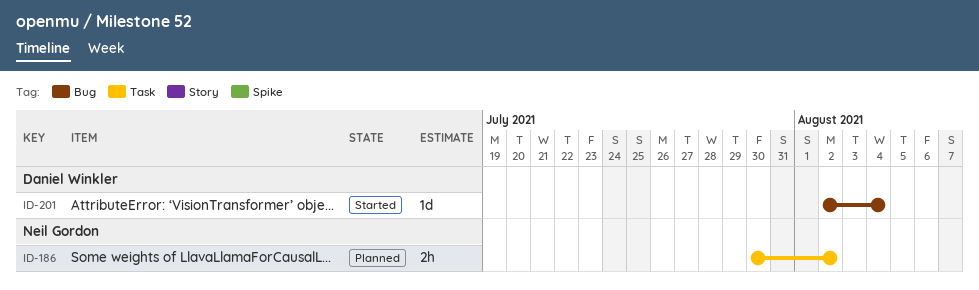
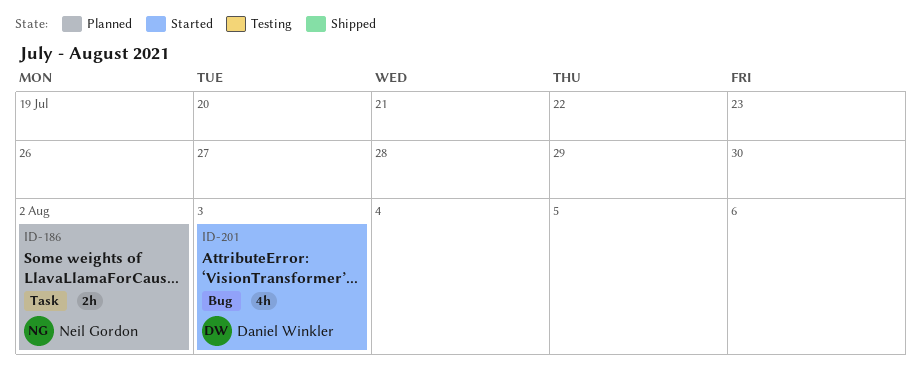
ID-201, estimate: 1d -> 4h
ID-201, due: Aug 4 -> Aug 3

